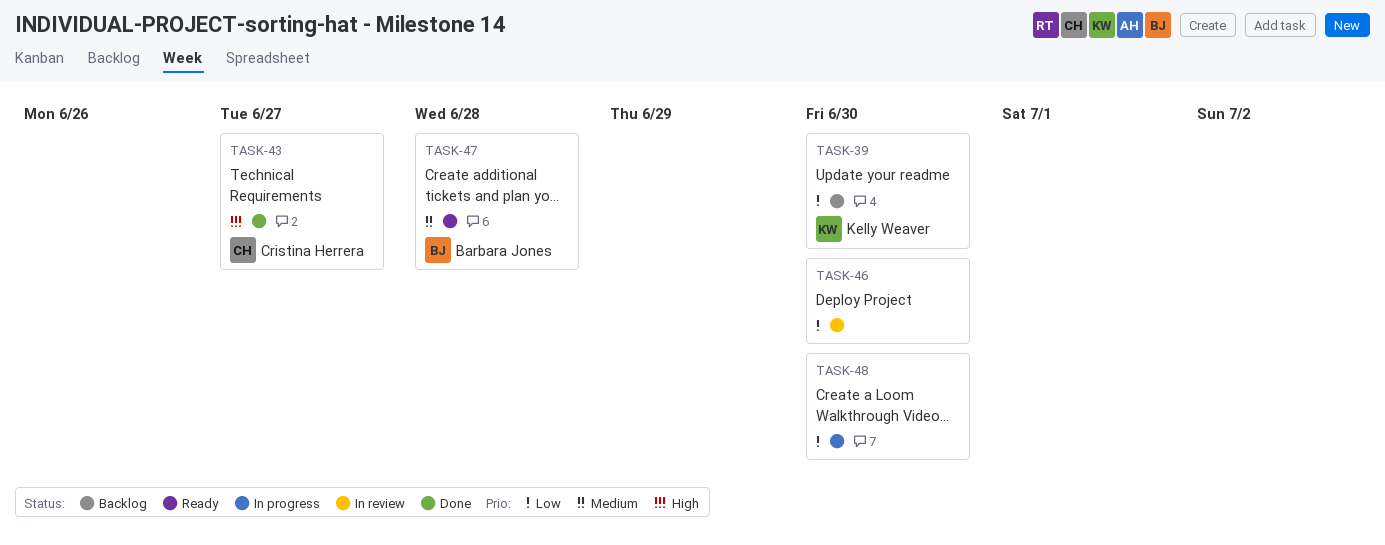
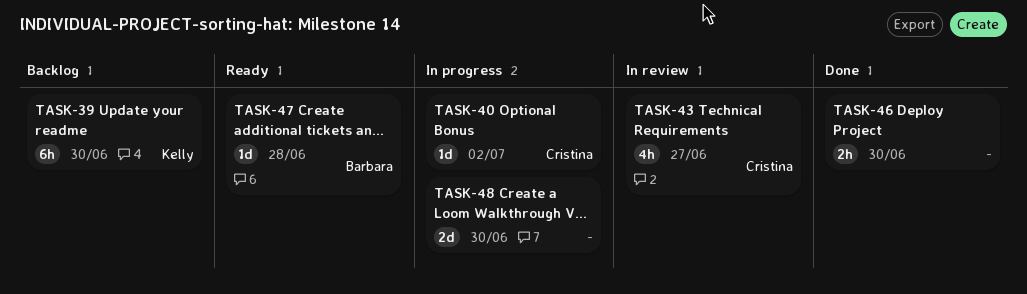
TASK-40: none -> present
TASK-43, status: Done -> In review
TASK-46, status: In review -> Done

